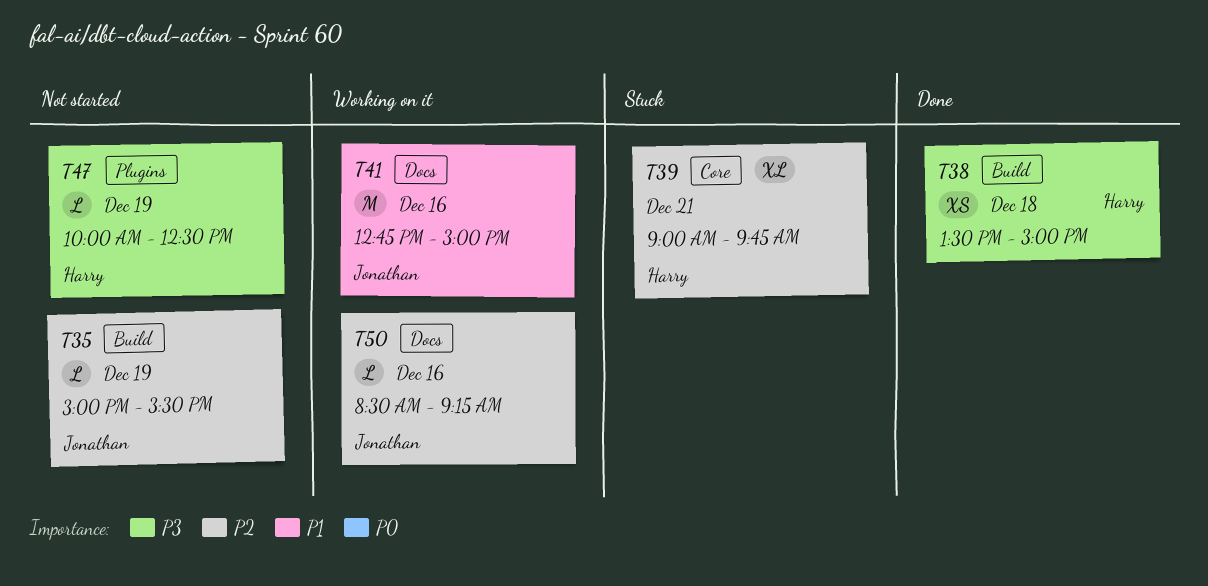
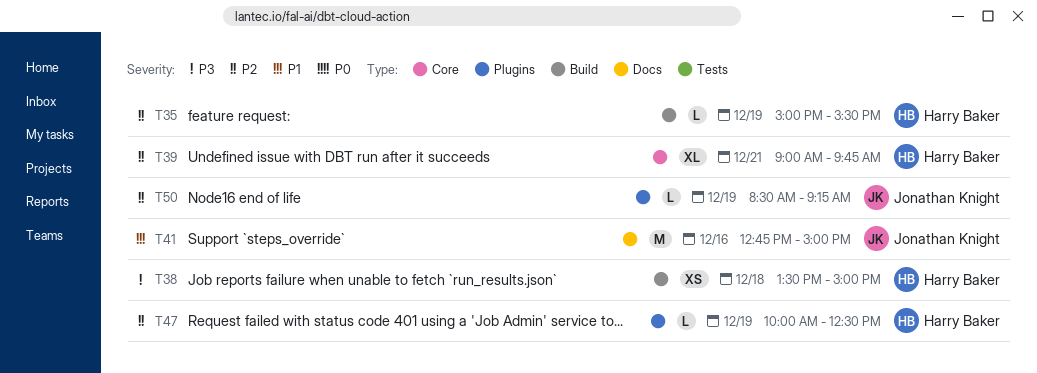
T35, owner: Jonathan Knight -> Harry Baker
T47, priority: P3 -> P2
T50, label: Docs -> Plugins
T50, day: Dec 16 -> Dec 19

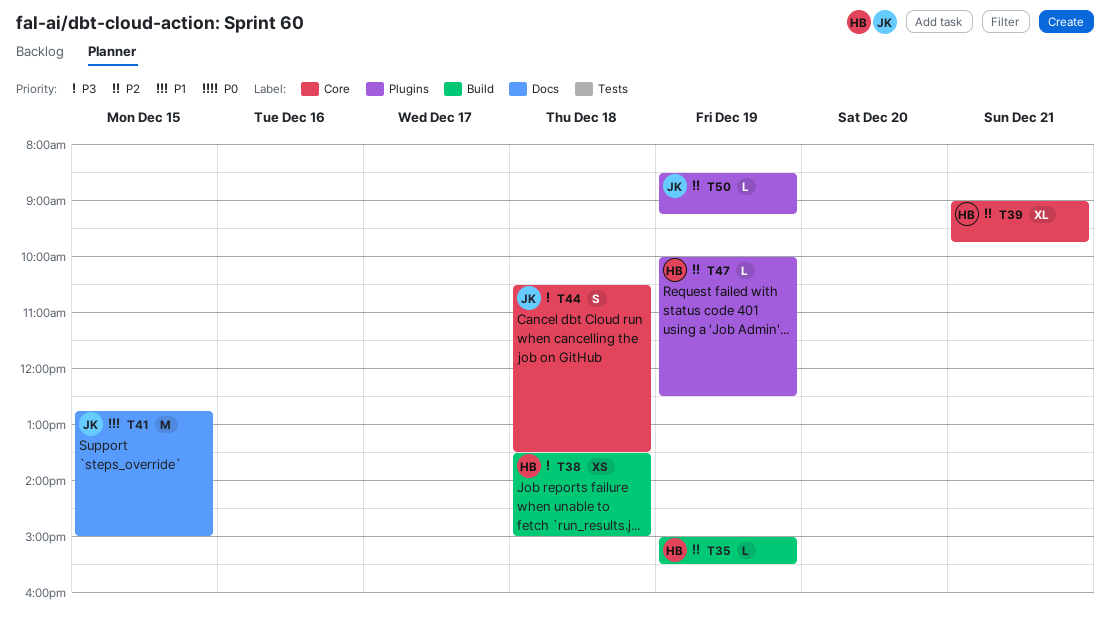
T41, day: Dec 16 -> Dec 15
T44: none -> present

